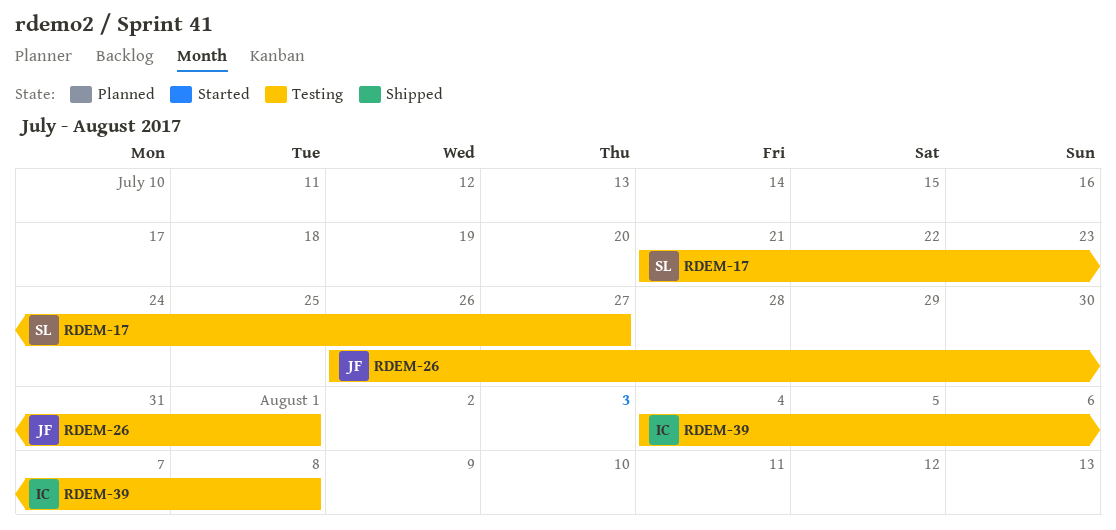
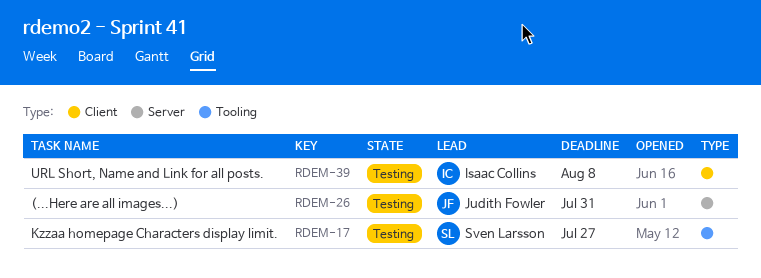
RDEM-26, due: Aug 1 -> Jul 31

